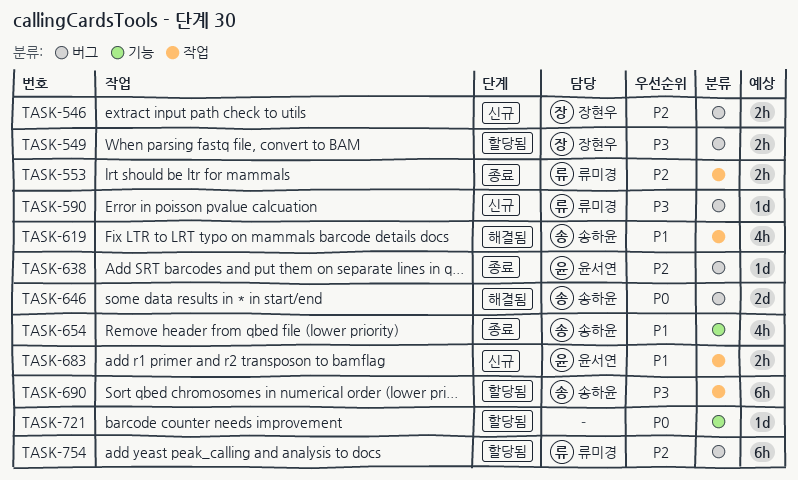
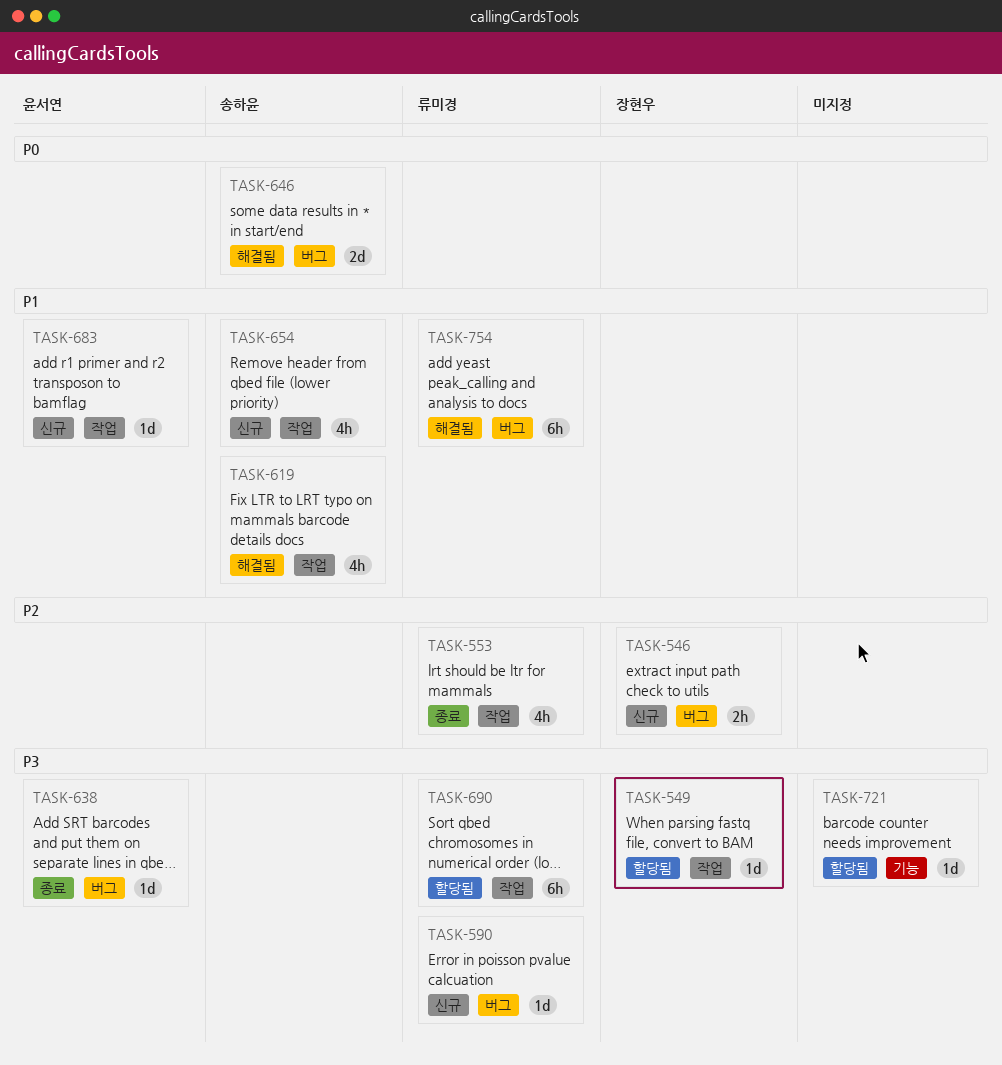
TASK-549, label: 버그 -> 작업
TASK-549, estimate: 2h -> 1d
TASK-553, estimate: 2h -> 4h
TASK-638, priority: P2 -> P3
TASK-654, status: 종료 -> 신규
TASK-654, label: 기능 -> 작업
TASK-683, estimate: 2h -> 1d
TASK-690, owner: 송하윤 -> 류미경
TASK-721, priority: P0 -> P3
TASK-754, status: 할당됨 -> 해결됨
TASK-754, priority: P2 -> P1

